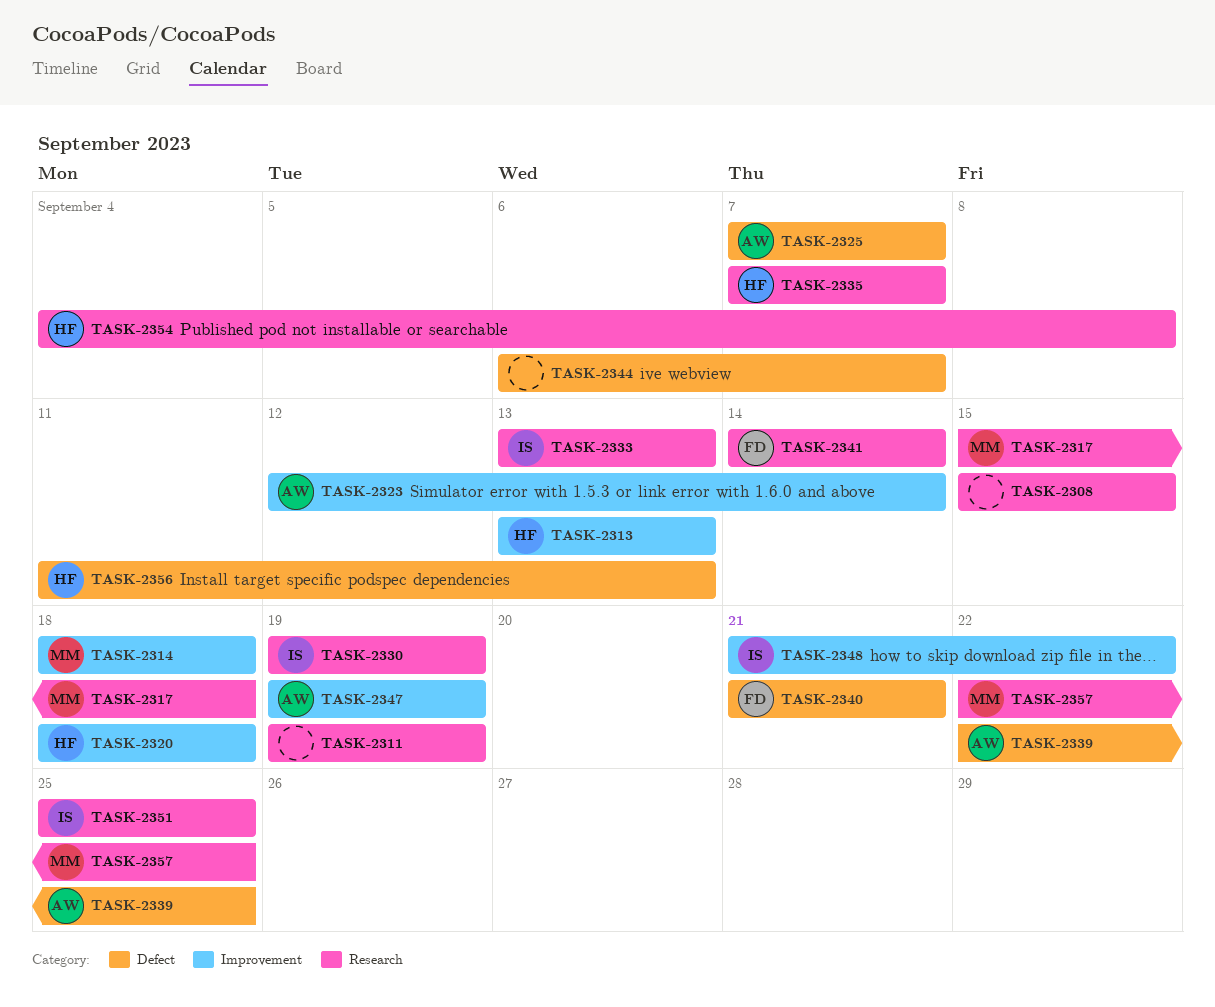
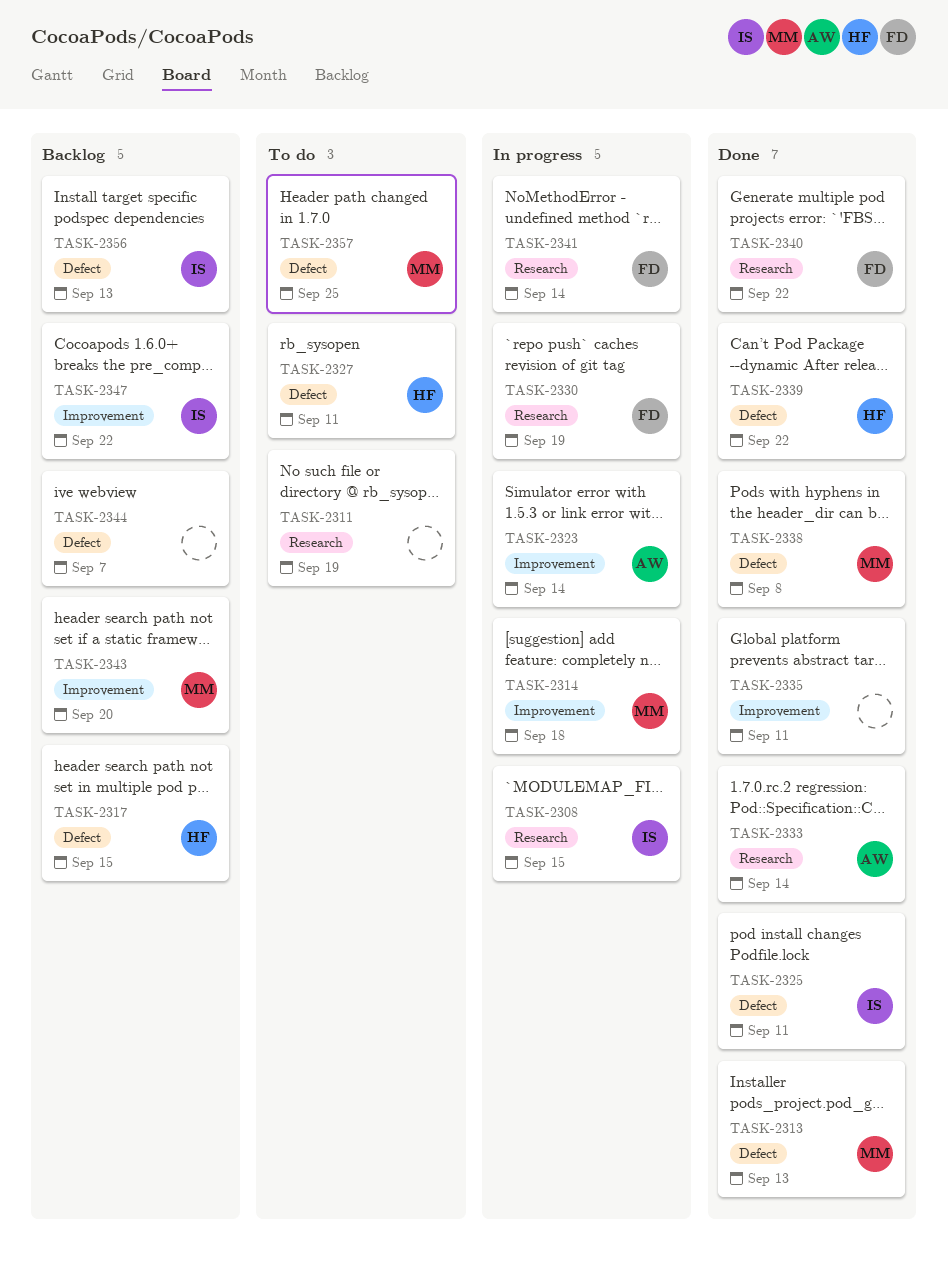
TASK-2308, owner: none -> IS
TASK-2313, owner: HF -> MM
TASK-2313, label: Improvement -> Defect
TASK-2317, owner: MM -> HF
TASK-2317, label: Research -> Defect
TASK-2317, due: Sep 18 -> Sep 15
TASK-2320: present -> none
TASK-2325, owner: AW -> IS
TASK-2325, due: Sep 7 -> Sep 11
TASK-2327: none -> present
TASK-2330, owner: IS -> FD
TASK-2333, owner: IS -> AW
TASK-2333, due: Sep 13 -> Sep 14
TASK-2335, owner: HF -> none
TASK-2335, label: Research -> Improvement
TASK-2335, due: Sep 7 -> Sep 11
TASK-2338: none -> present
TASK-2339, owner: AW -> HF
TASK-2339, due: Sep 25 -> Sep 22
TASK-2340, label: Defect -> Research
TASK-2340, due: Sep 21 -> Sep 22
TASK-2343: none -> present
TASK-2347, owner: AW -> IS
TASK-2347, due: Sep 19 -> Sep 22
TASK-2348: present -> none
TASK-2351: present -> none
TASK-2354: present -> none
TASK-2356, owner: HF -> IS
TASK-2357, label: Research -> Defect

